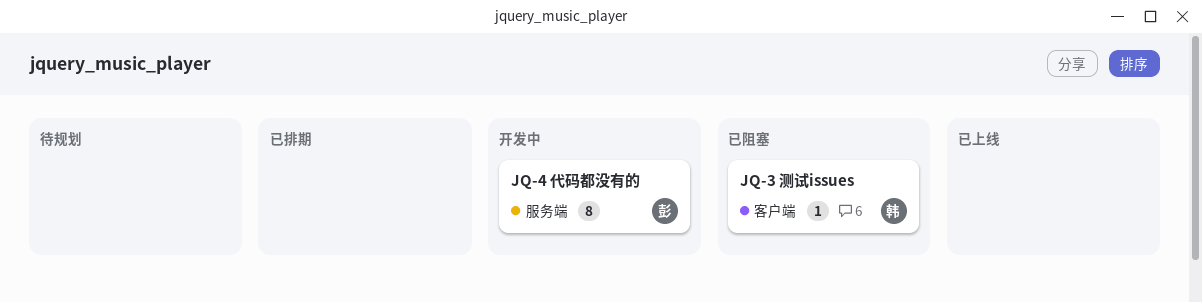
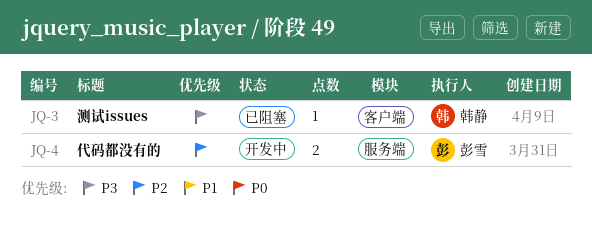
JQ-4, estimate: 8 -> 2

